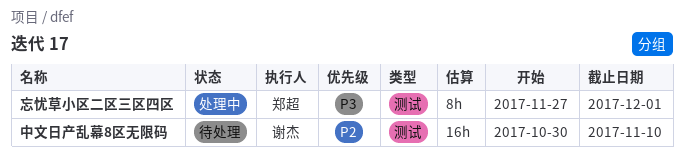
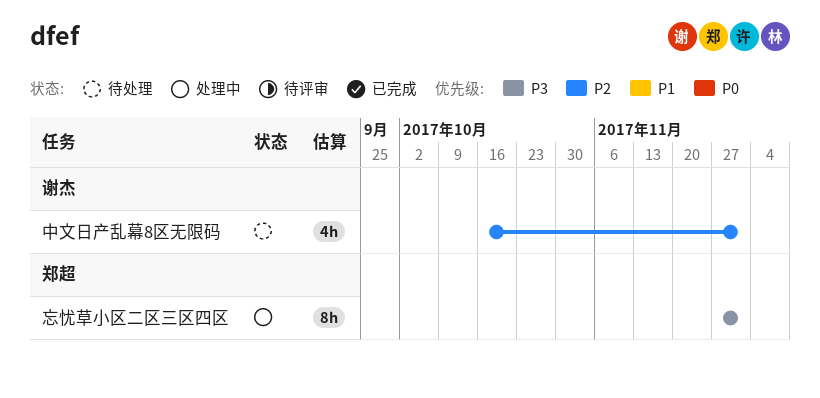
中文日产乱幕8区无限码, estimate: 16h -> 4h
中文日产乱幕8区无限码, start: Oct 30 -> Oct 16
中文日产乱幕8区无限码, due: Nov 10 -> Dec 1

